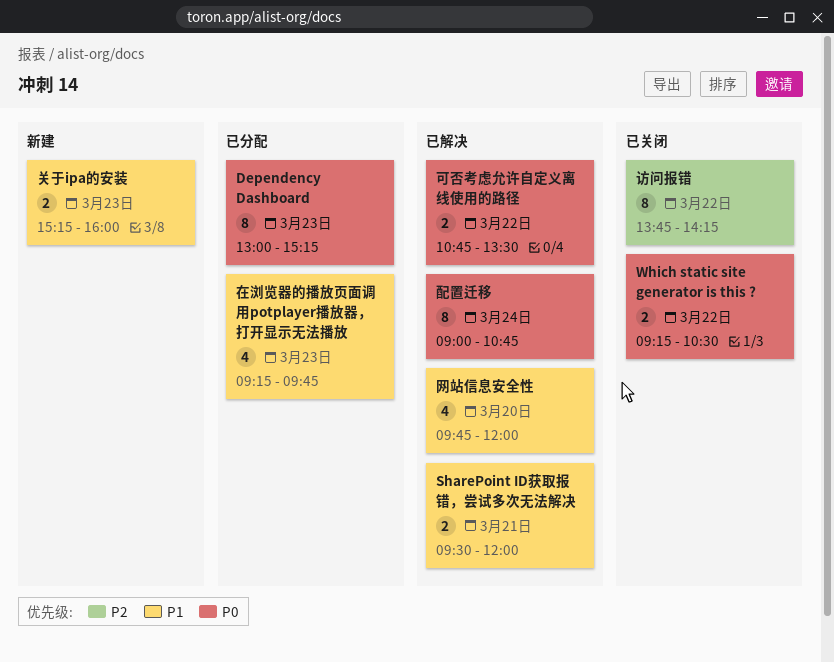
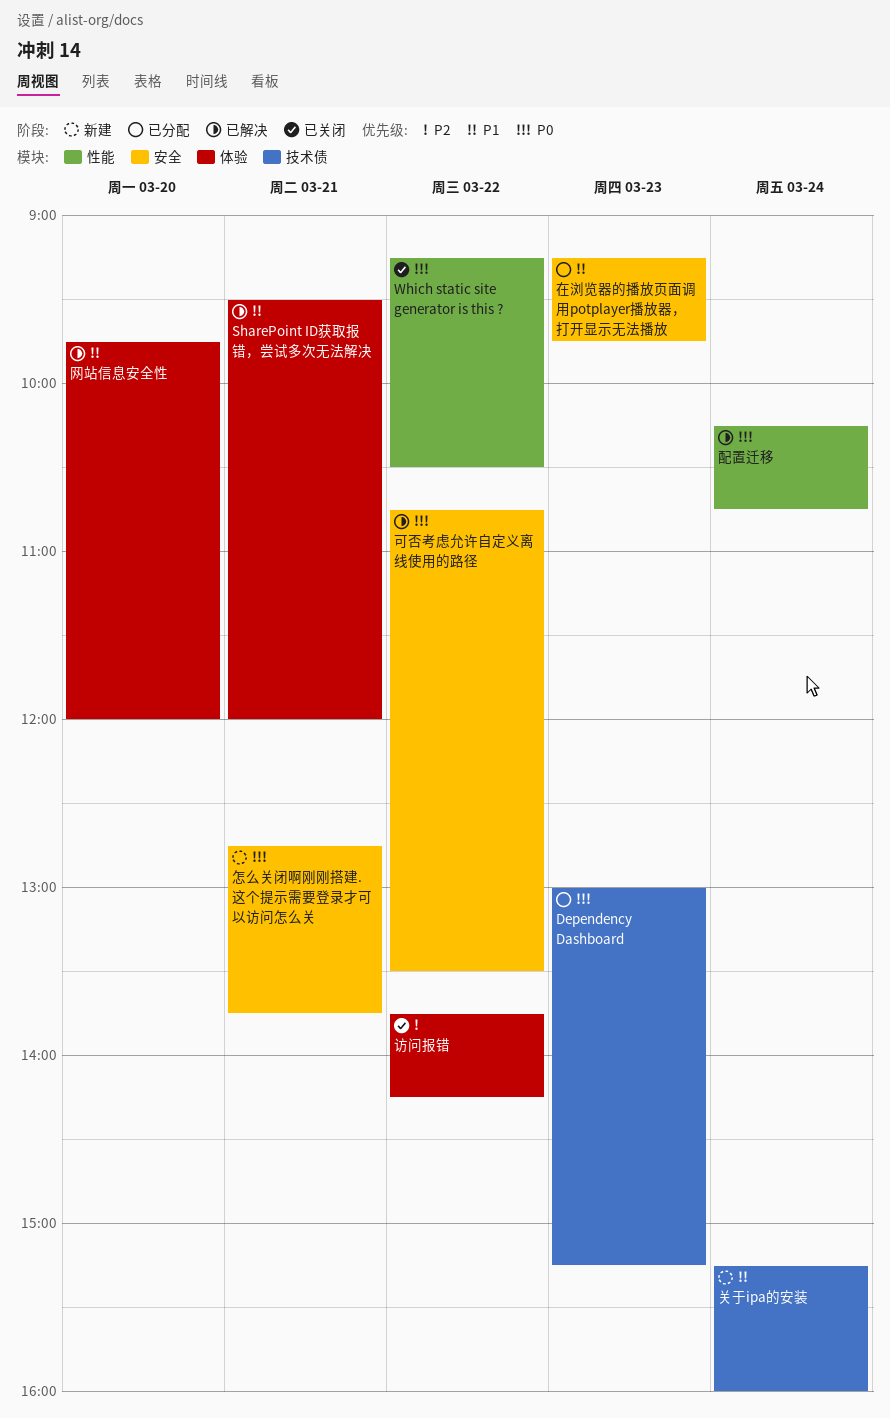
关于ipa的安装, day: Mar 23 -> Mar 24
怎么关闭啊刚刚搭建.这个提示需要登录才可以访问怎么关: none -> present
配置迁移, begins: 09:00 -> 10:15

